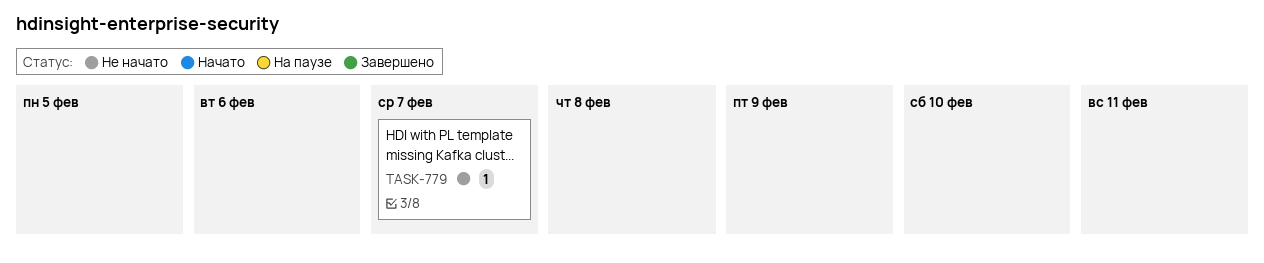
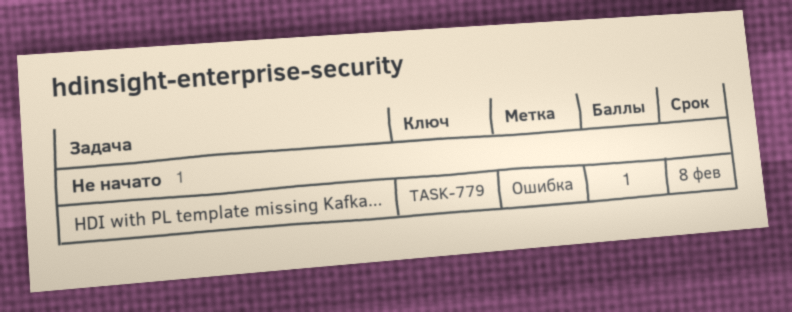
TASK-779, due: Feb 7 -> Feb 8

